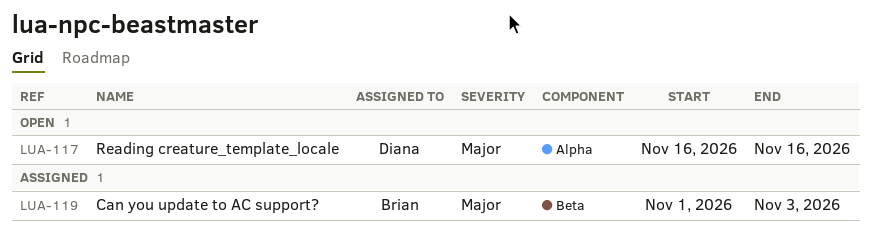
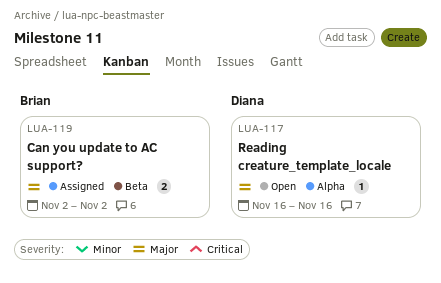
LUA-119, start: Nov 1 -> Nov 2
LUA-119, due: Nov 3 -> Nov 2

